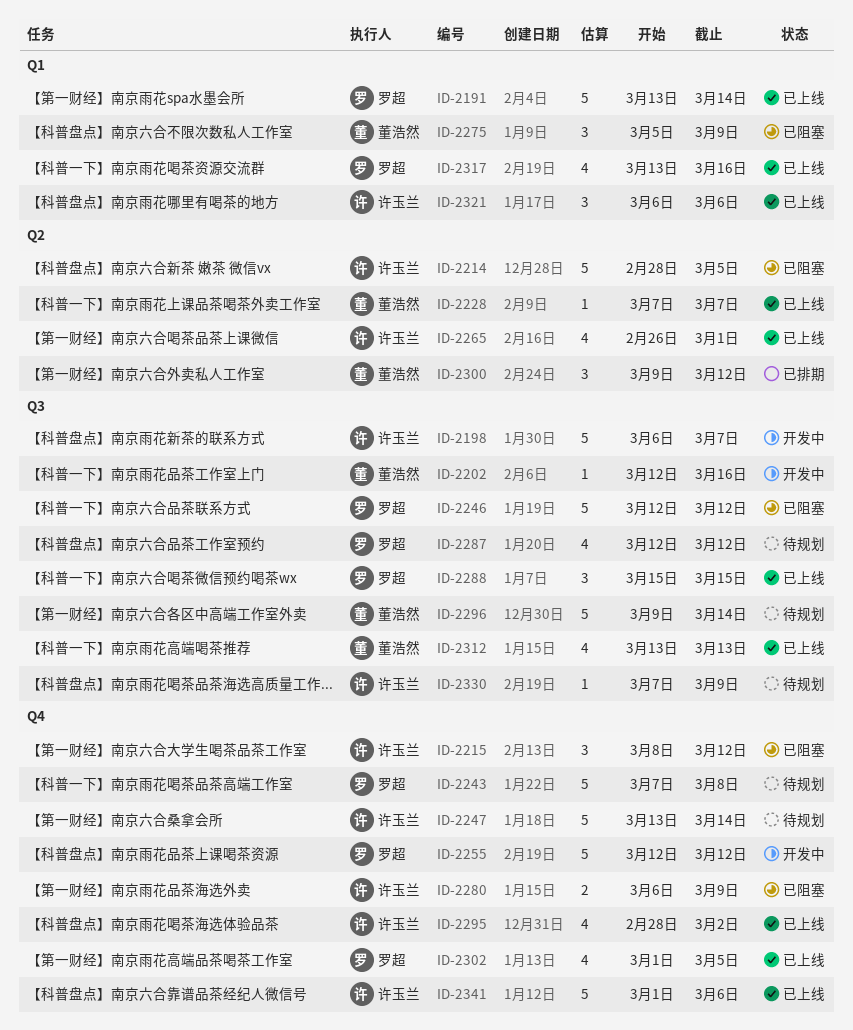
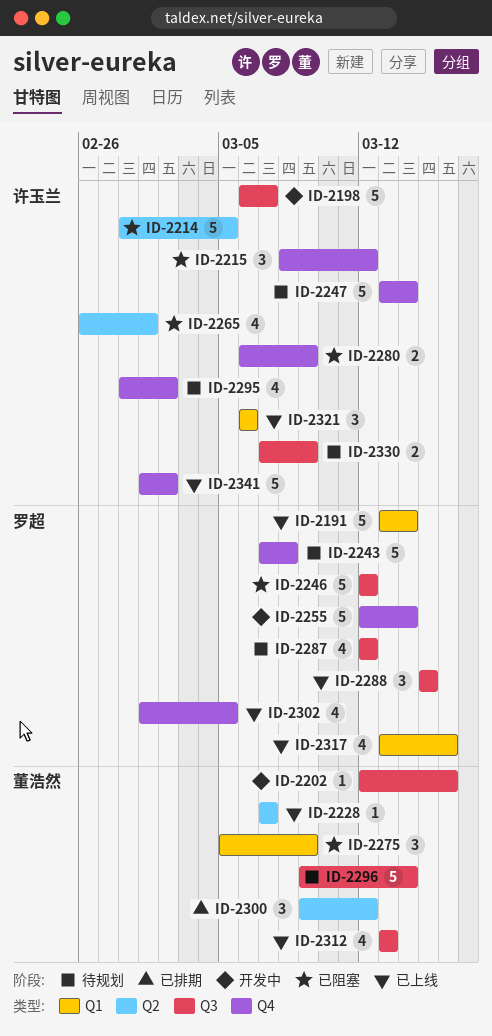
ID-2255, due: Mar 12 -> Mar 14
ID-2265, status: 已上线 -> 已阻塞
ID-2295, status: 已上线 -> 待规划
ID-2330, estimate: 1 -> 2
ID-2341, due: Mar 6 -> Mar 2

